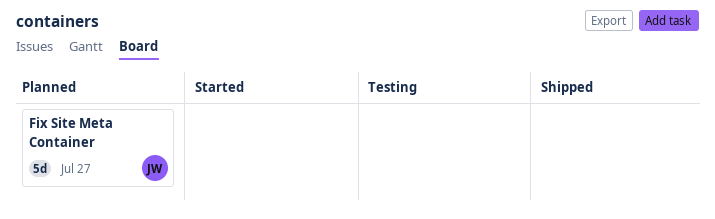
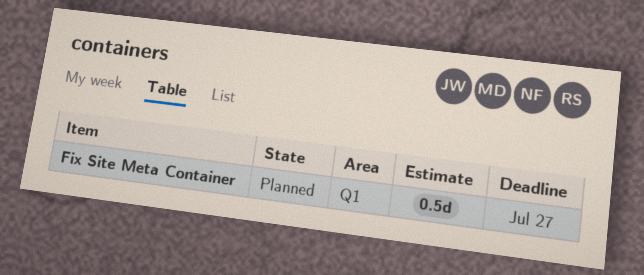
Fix Site Meta Container, estimate: 5d -> 0.5d

